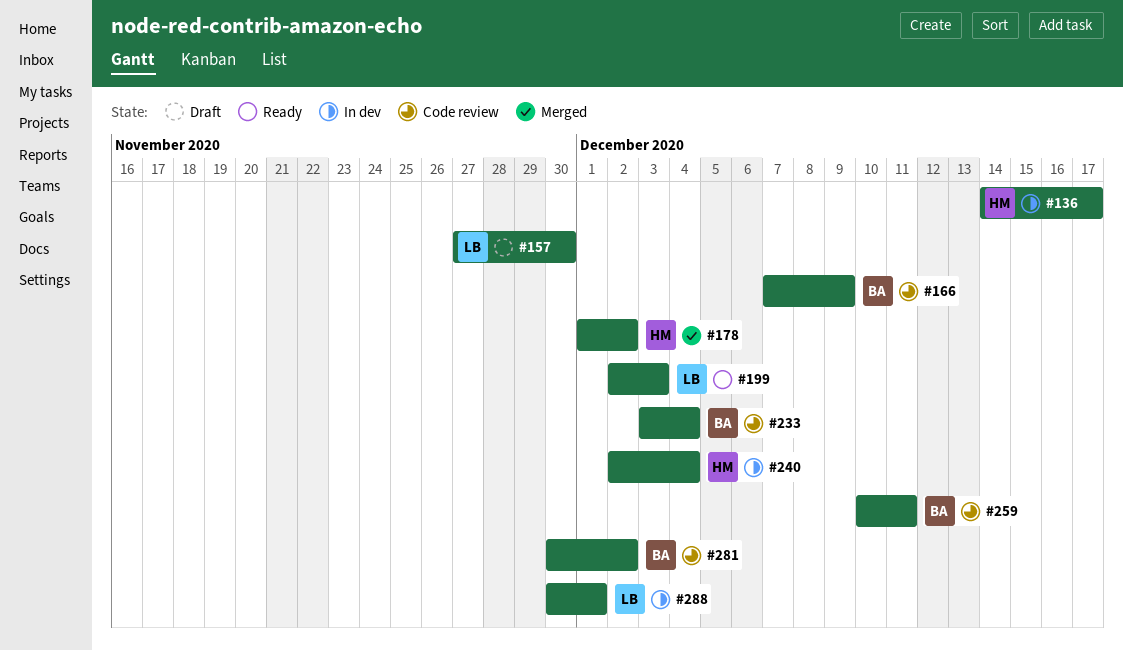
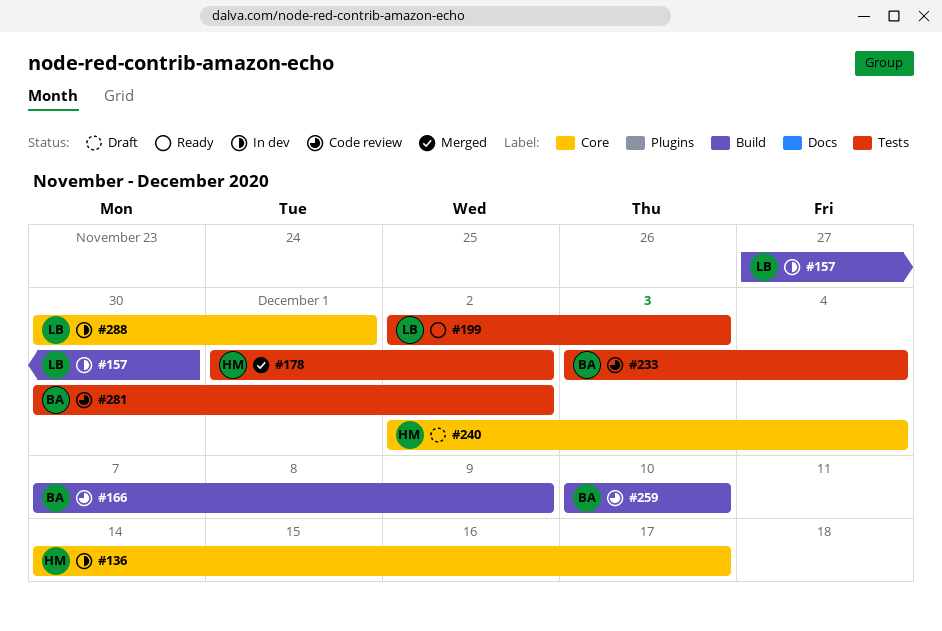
#157, status: Draft -> In dev
#240, status: In dev -> Draft
#259, due: Dec 11 -> Dec 10

